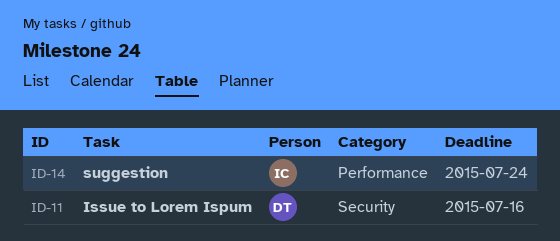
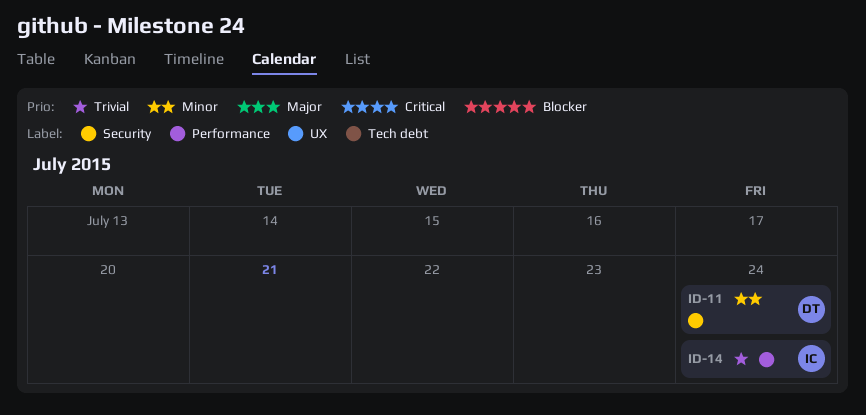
ID-11, due: Jul 16 -> Jul 24

